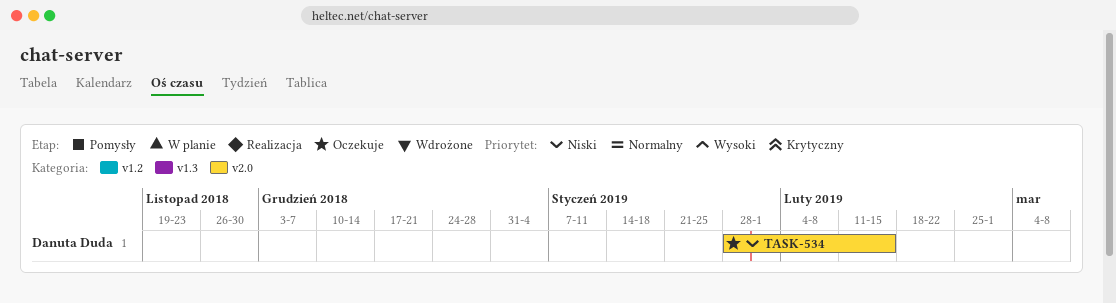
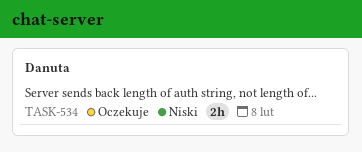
TASK-534, due: Feb 15 -> Feb 8

